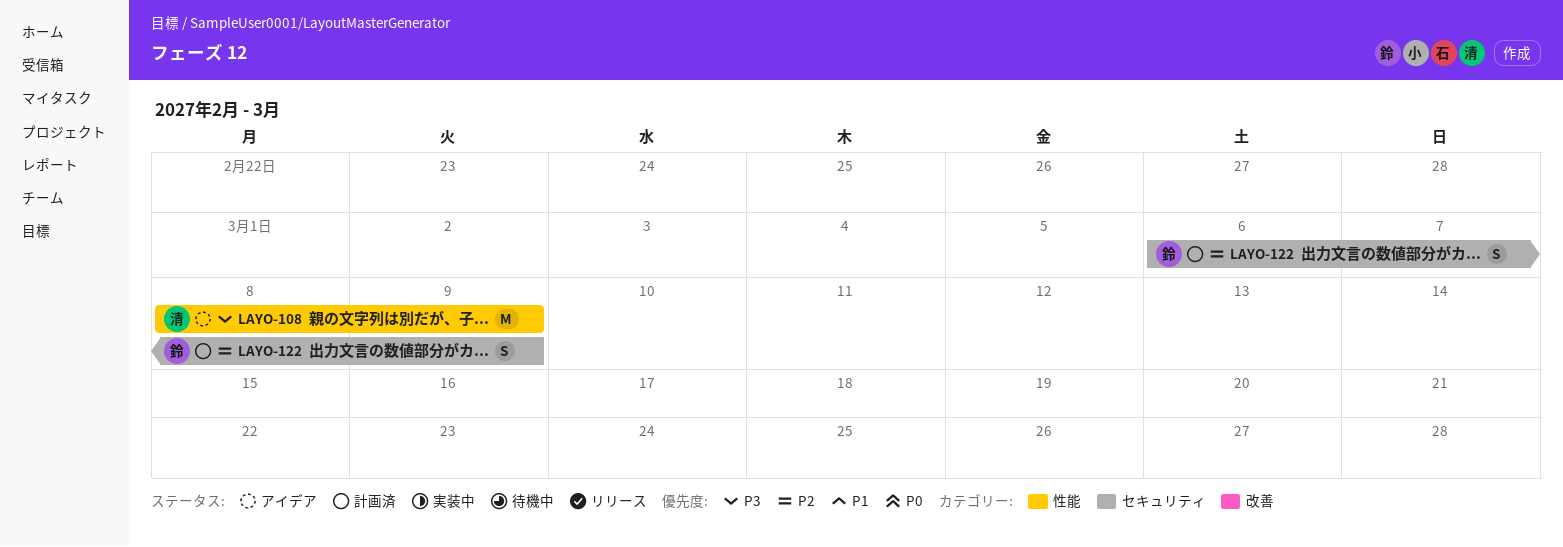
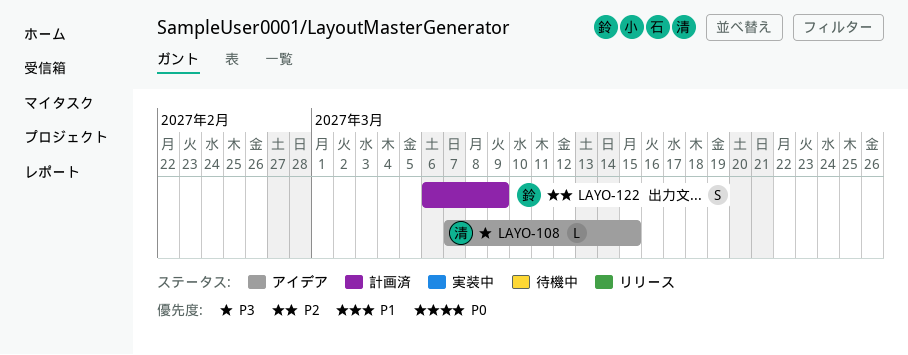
LAYO-108, estimate: M -> L
LAYO-108, start: Mar 8 -> Mar 7
LAYO-108, due: Mar 9 -> Mar 15

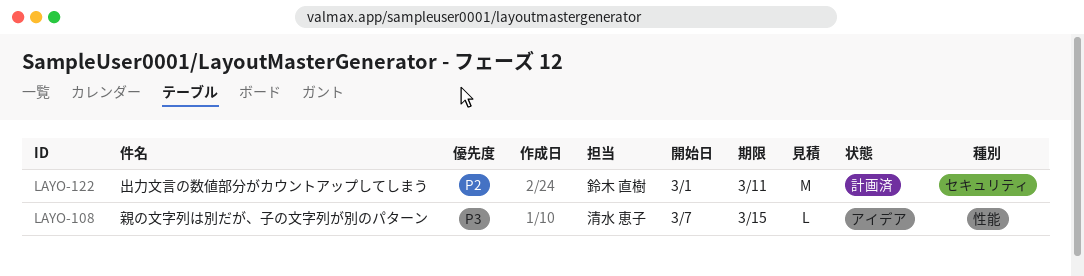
LAYO-122, estimate: S -> M
LAYO-122, start: Mar 6 -> Mar 1
LAYO-122, due: Mar 9 -> Mar 11

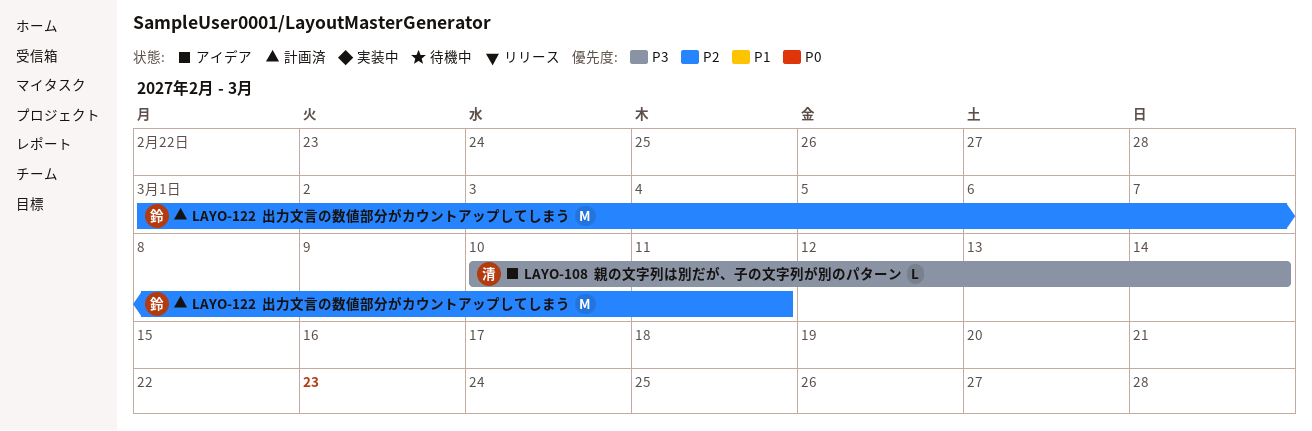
LAYO-108, start: Mar 7 -> Mar 10
LAYO-108, due: Mar 15 -> Mar 14

